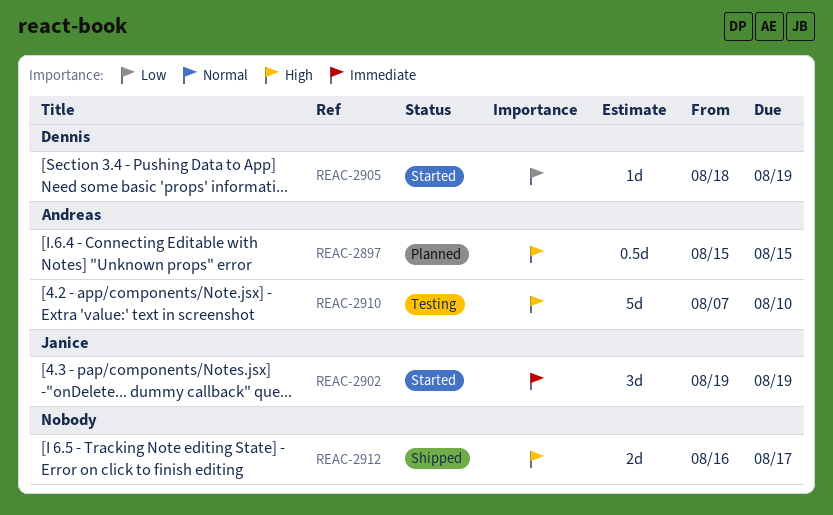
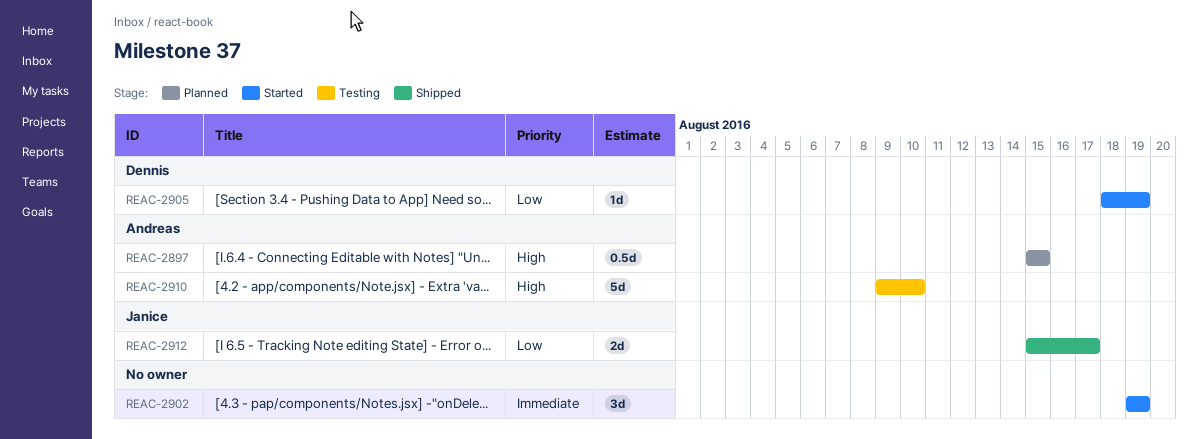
REAC-2902, owner: Janice -> none
REAC-2910, start: Aug 7 -> Aug 9
REAC-2912, owner: none -> Janice
REAC-2912, priority: High -> Low
REAC-2912, start: Aug 16 -> Aug 15

